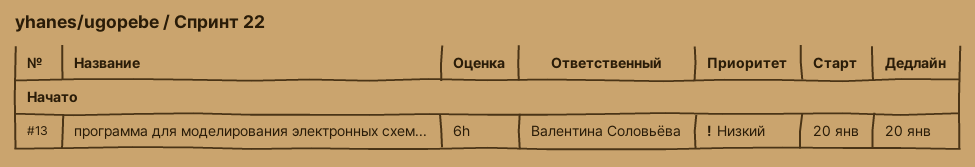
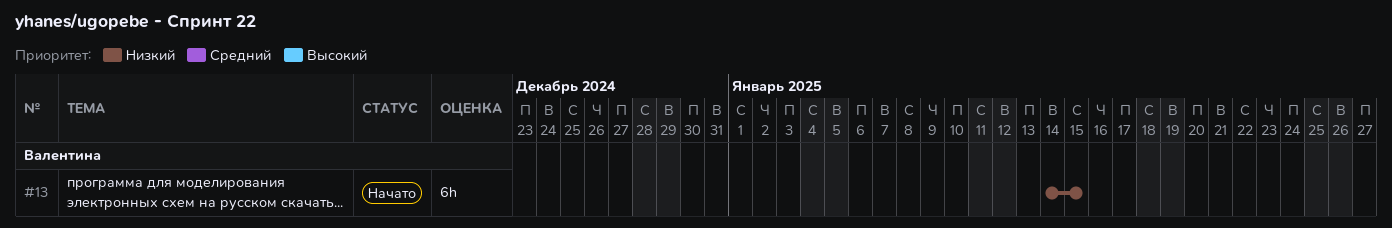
#13, start: Jan 20 -> Jan 14
#13, due: Jan 20 -> Jan 15

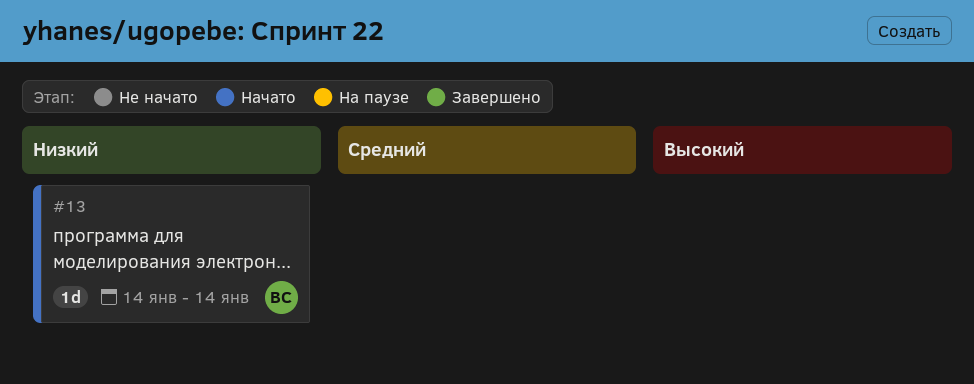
#13, estimate: 6h -> 1d
#13, due: Jan 15 -> Jan 14

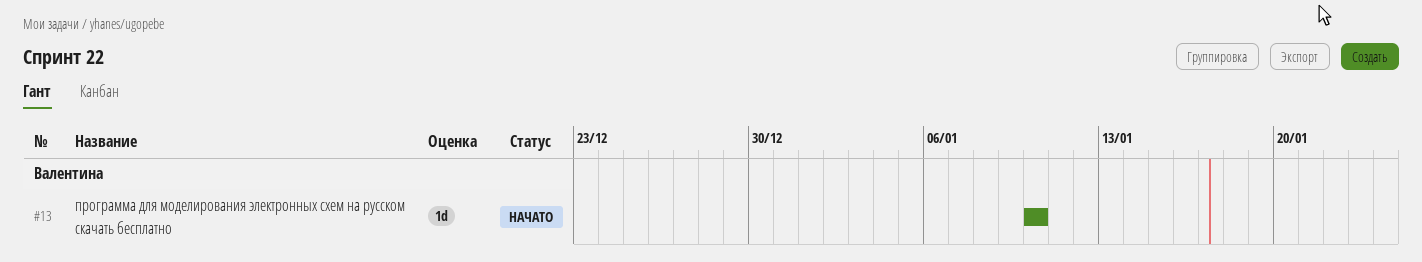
#13, start: Jan 14 -> Jan 10
#13, due: Jan 14 -> Jan 10

